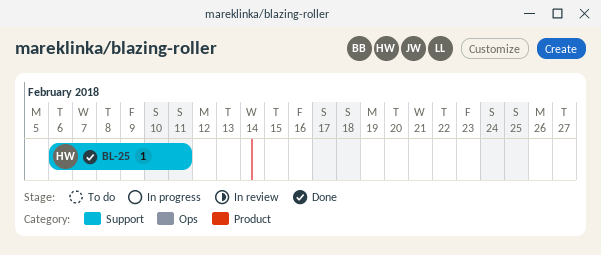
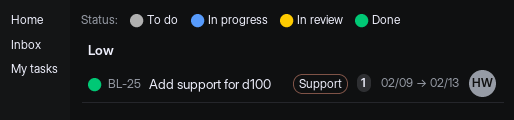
BL-25, start: Feb 6 -> Feb 9
BL-25, due: Feb 11 -> Feb 13

